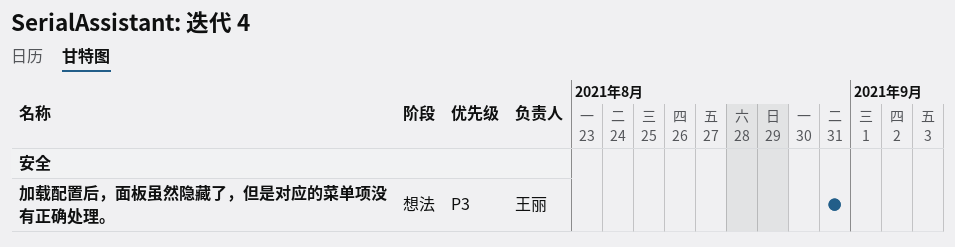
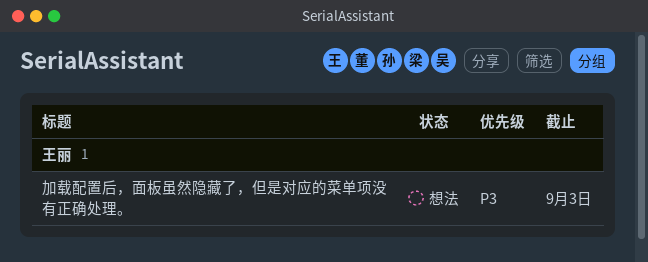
加载配置后，面板虽然隐藏了，但是对应的菜单项没有正确处理。, due: Aug 31 -> Sep 3

